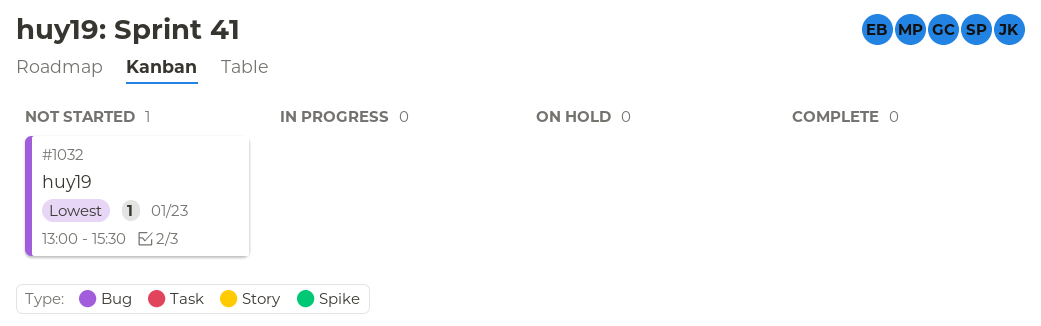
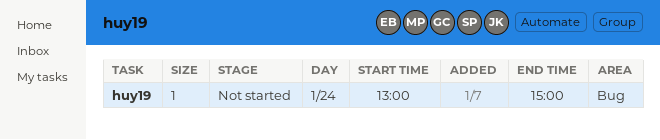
huy19, day: Jan 23 -> Jan 24
huy19, ends: 15:30 -> 15:00

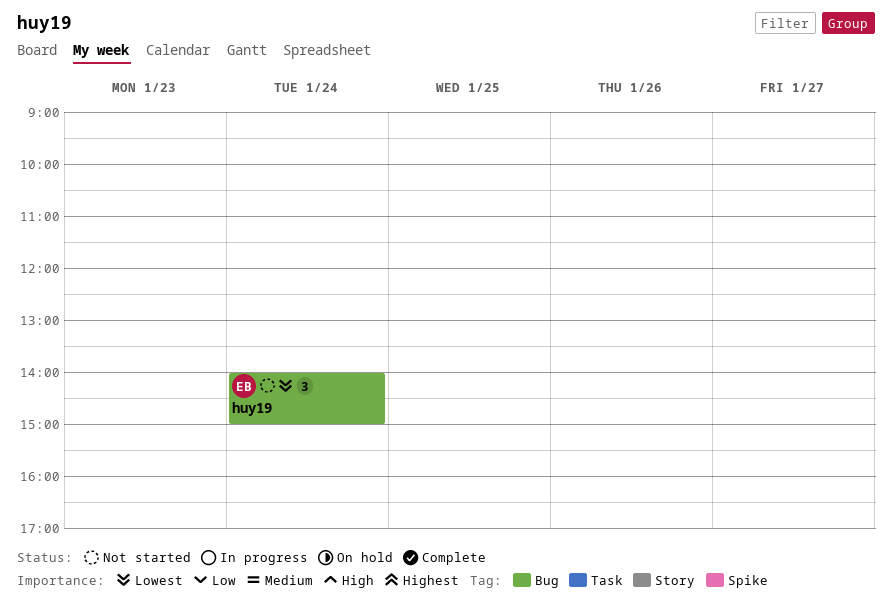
huy19, estimate: 1 -> 3
huy19, begins: 13:00 -> 14:00

